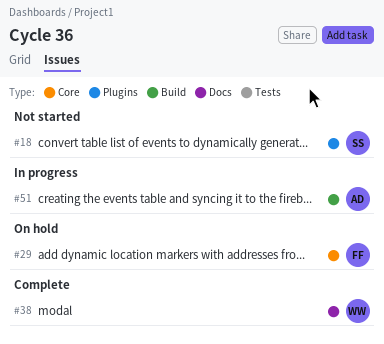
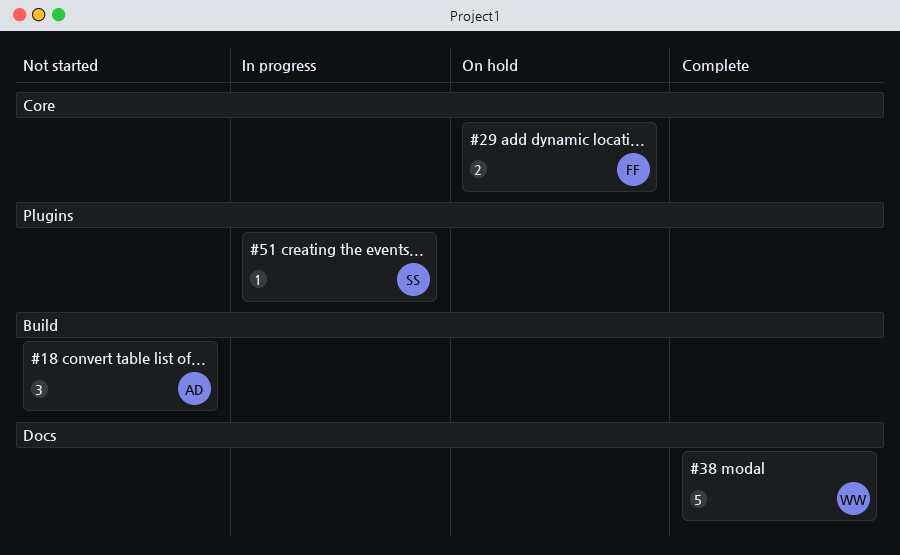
#18, owner: SS -> AD
#18, label: Plugins -> Build
#51, owner: AD -> SS
#51, label: Build -> Plugins

